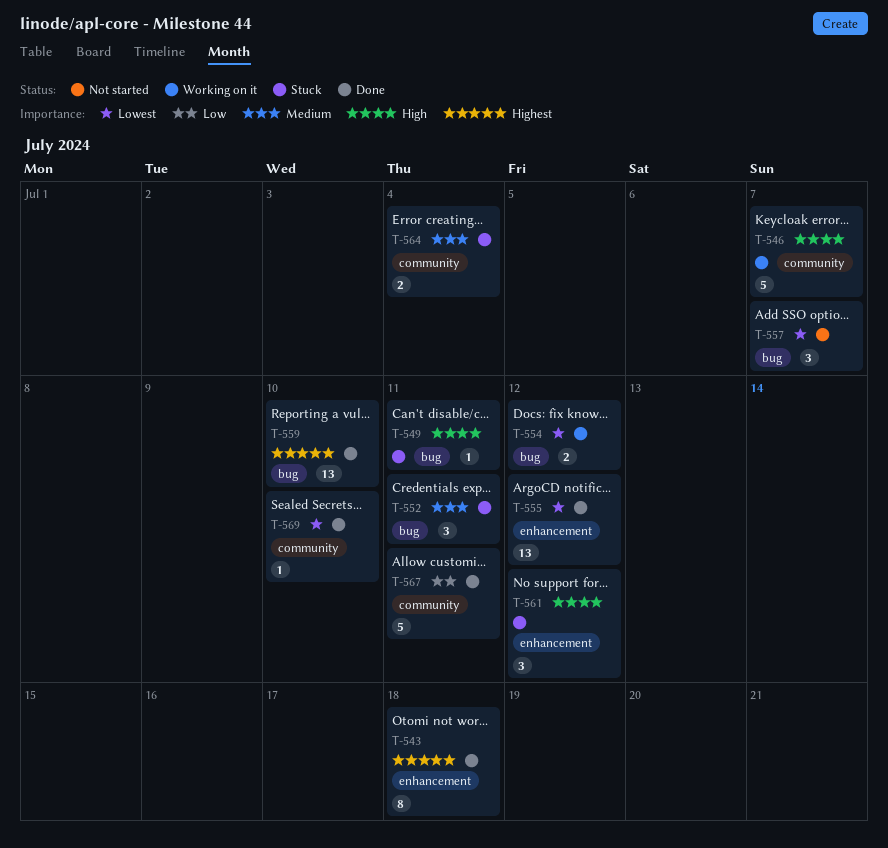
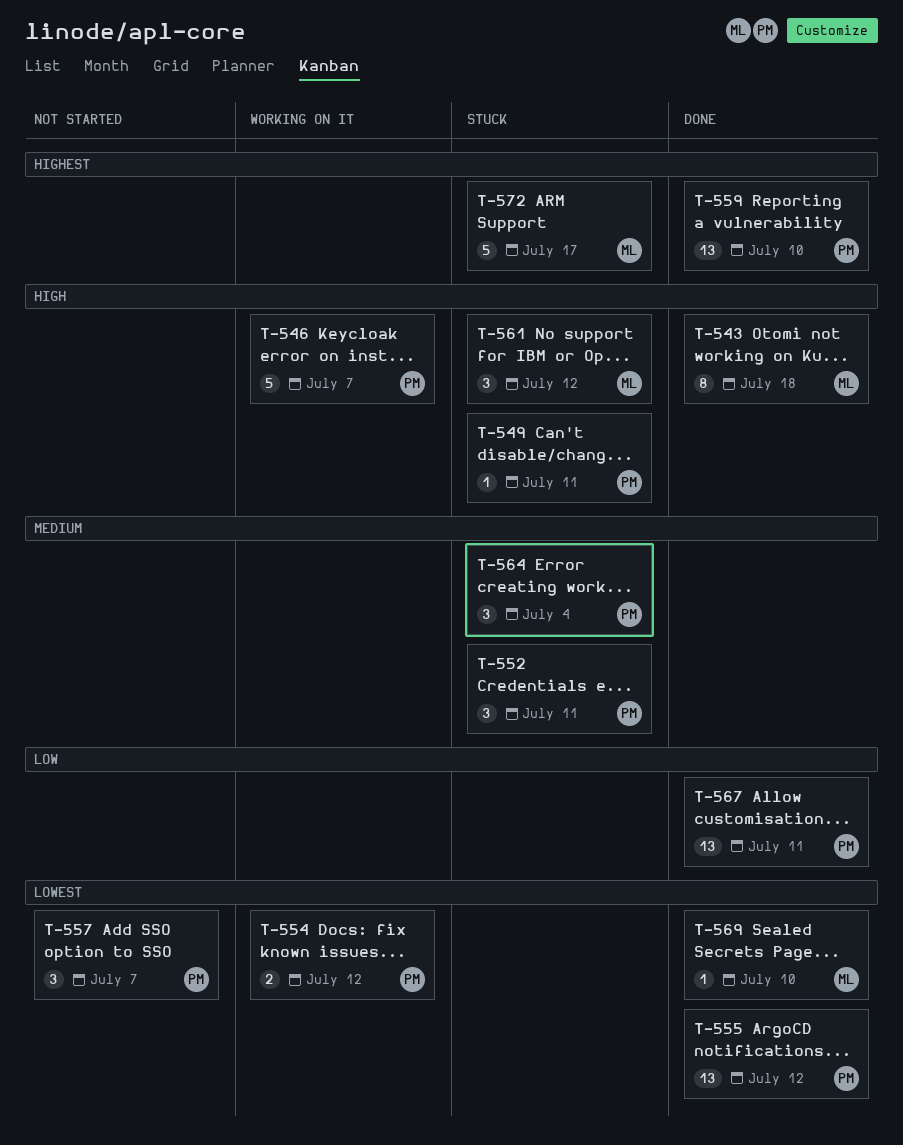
T-543, priority: Highest -> High
T-564, estimate: 2 -> 3
T-567, estimate: 5 -> 13
T-572: none -> present

